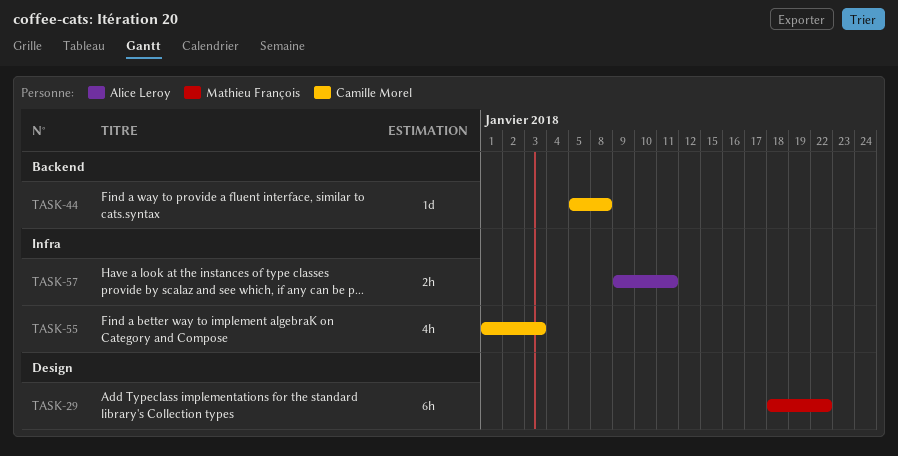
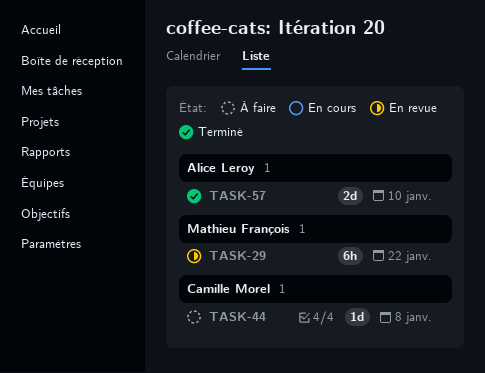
TASK-55: present -> none
TASK-57, estimate: 2h -> 2d
TASK-57, due: Jan 11 -> Jan 10

